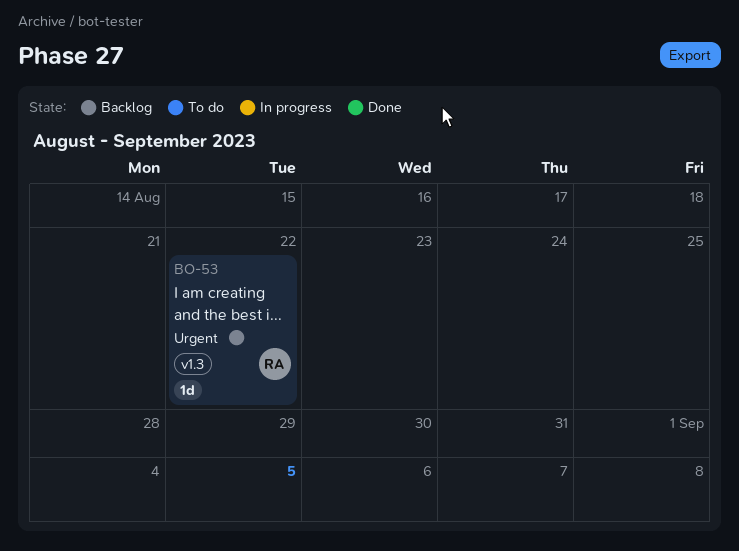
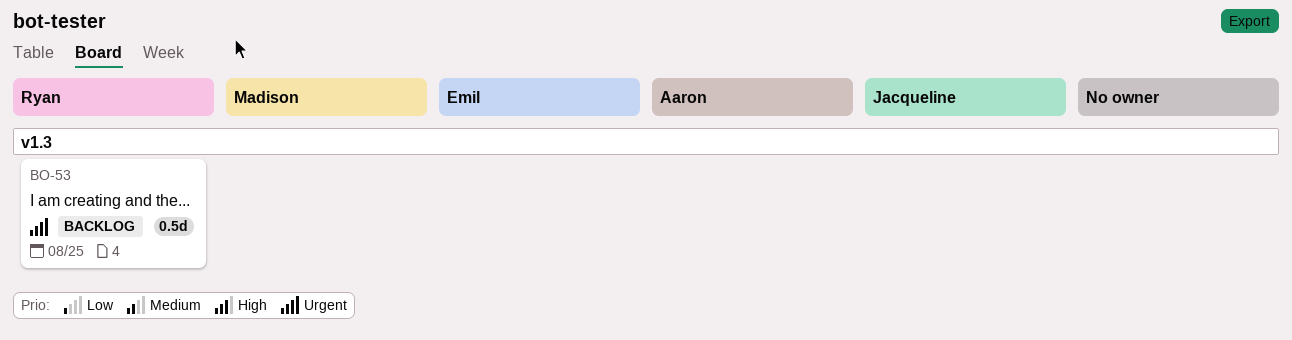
BO-53, estimate: 1d -> 0.5d
BO-53, due: Aug 22 -> Aug 25

